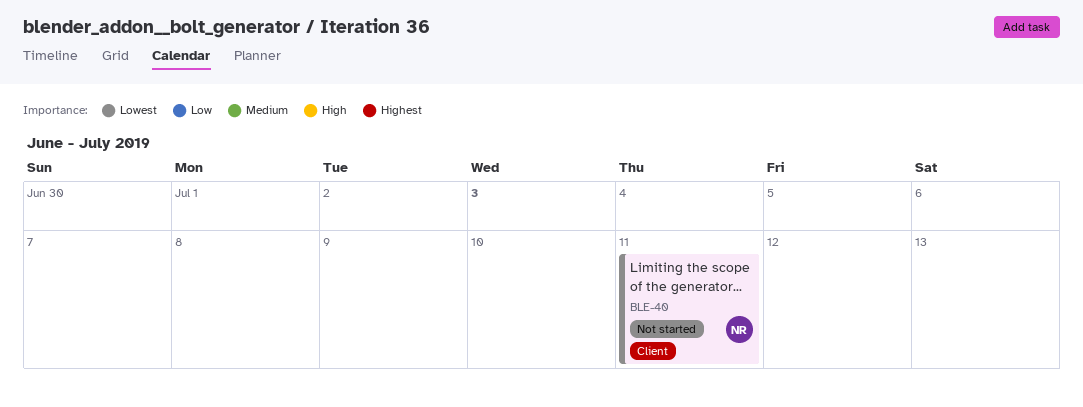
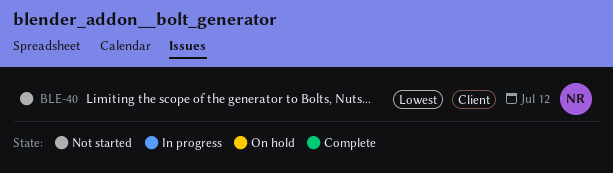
BLE-40, due: Jul 11 -> Jul 12

